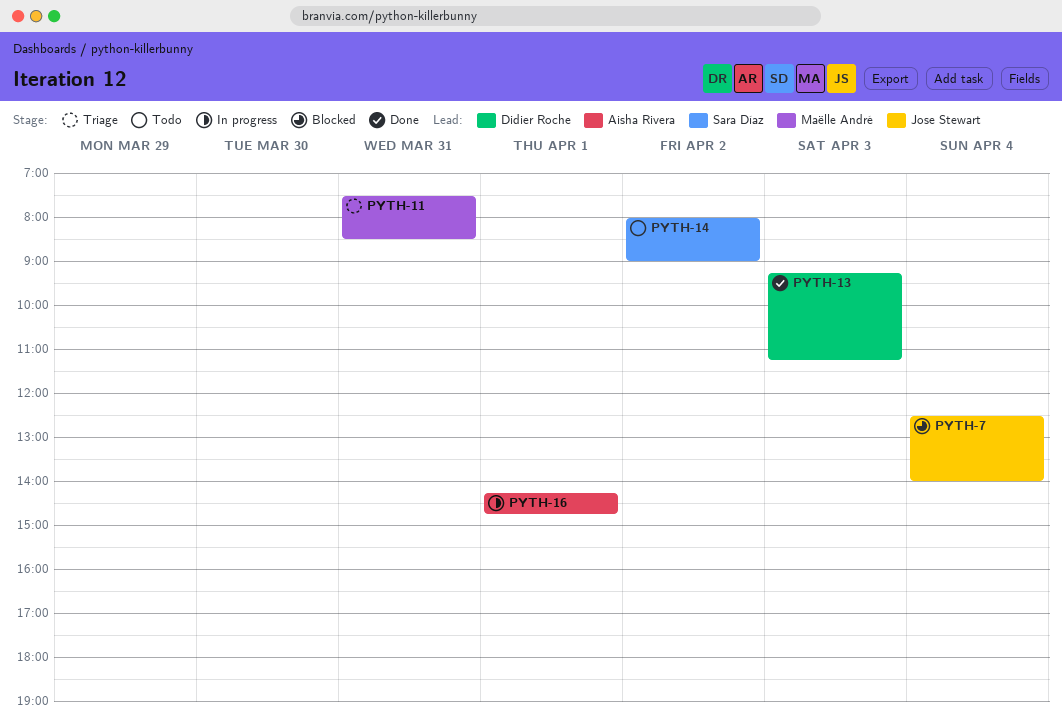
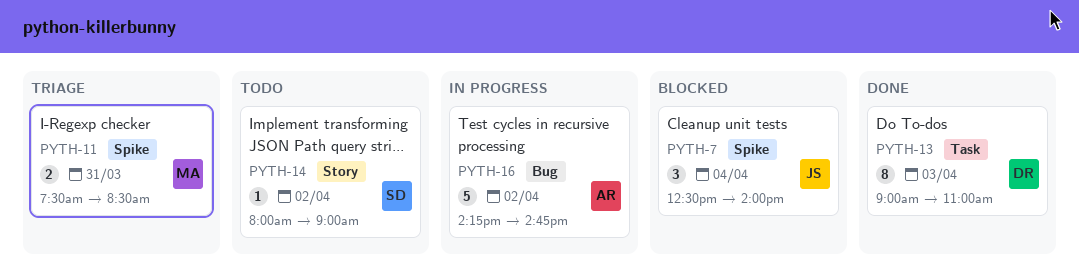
PYTH-13, begins: 09:15 -> 09:00
PYTH-13, ends: 11:15 -> 11:00
PYTH-16, day: Apr 1 -> Apr 2

